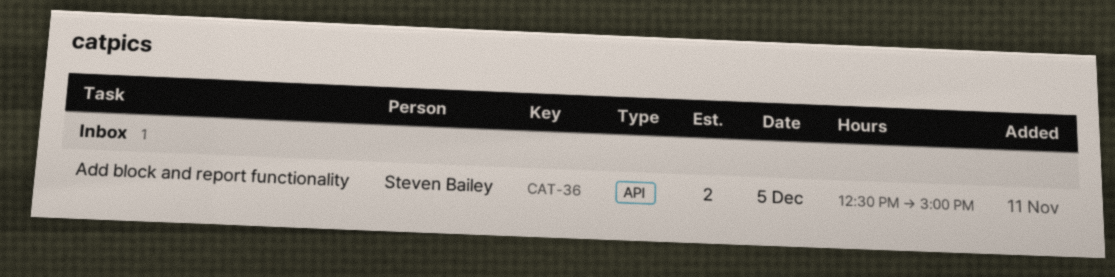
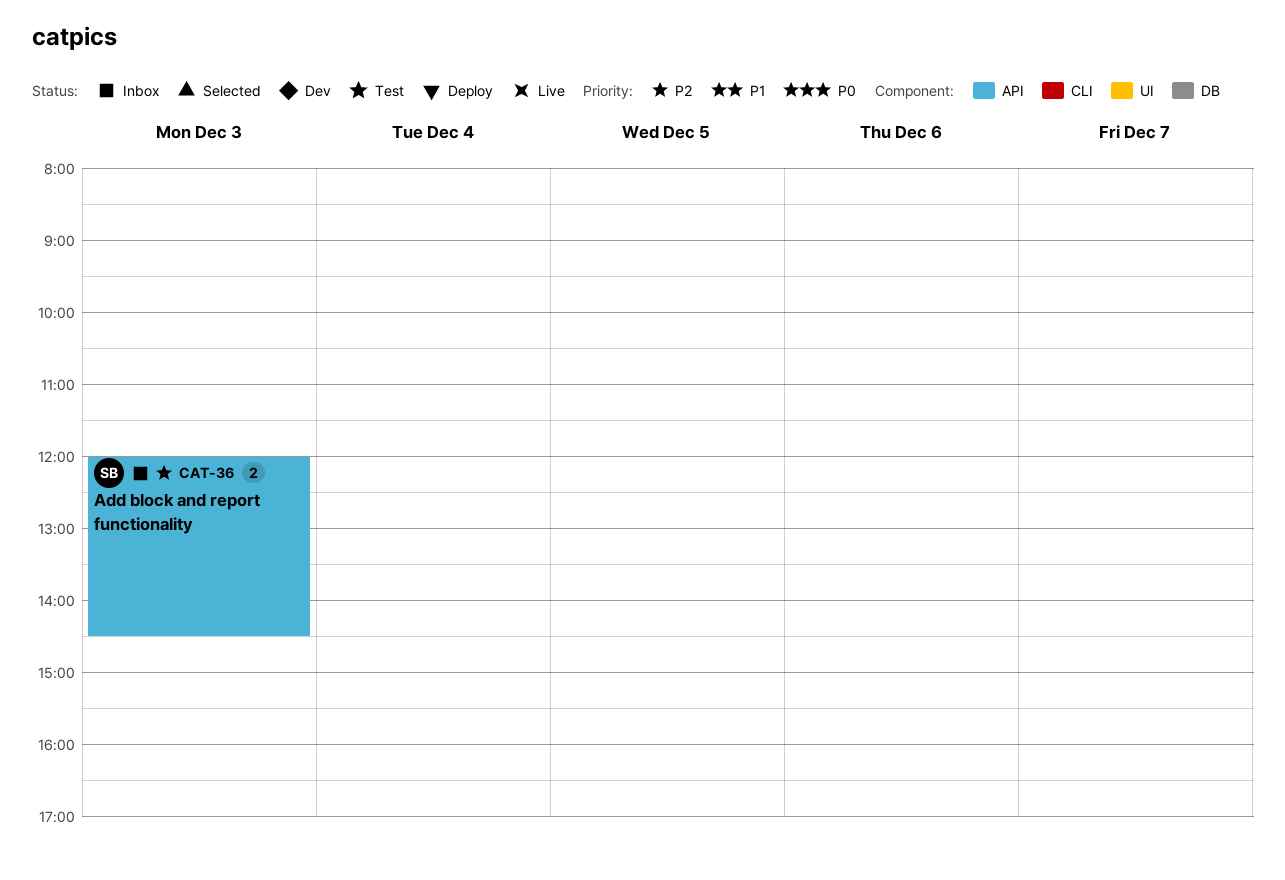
CAT-36, day: Dec 5 -> Dec 3
CAT-36, begins: 12:30 -> 12:00
CAT-36, ends: 15:00 -> 14:30

